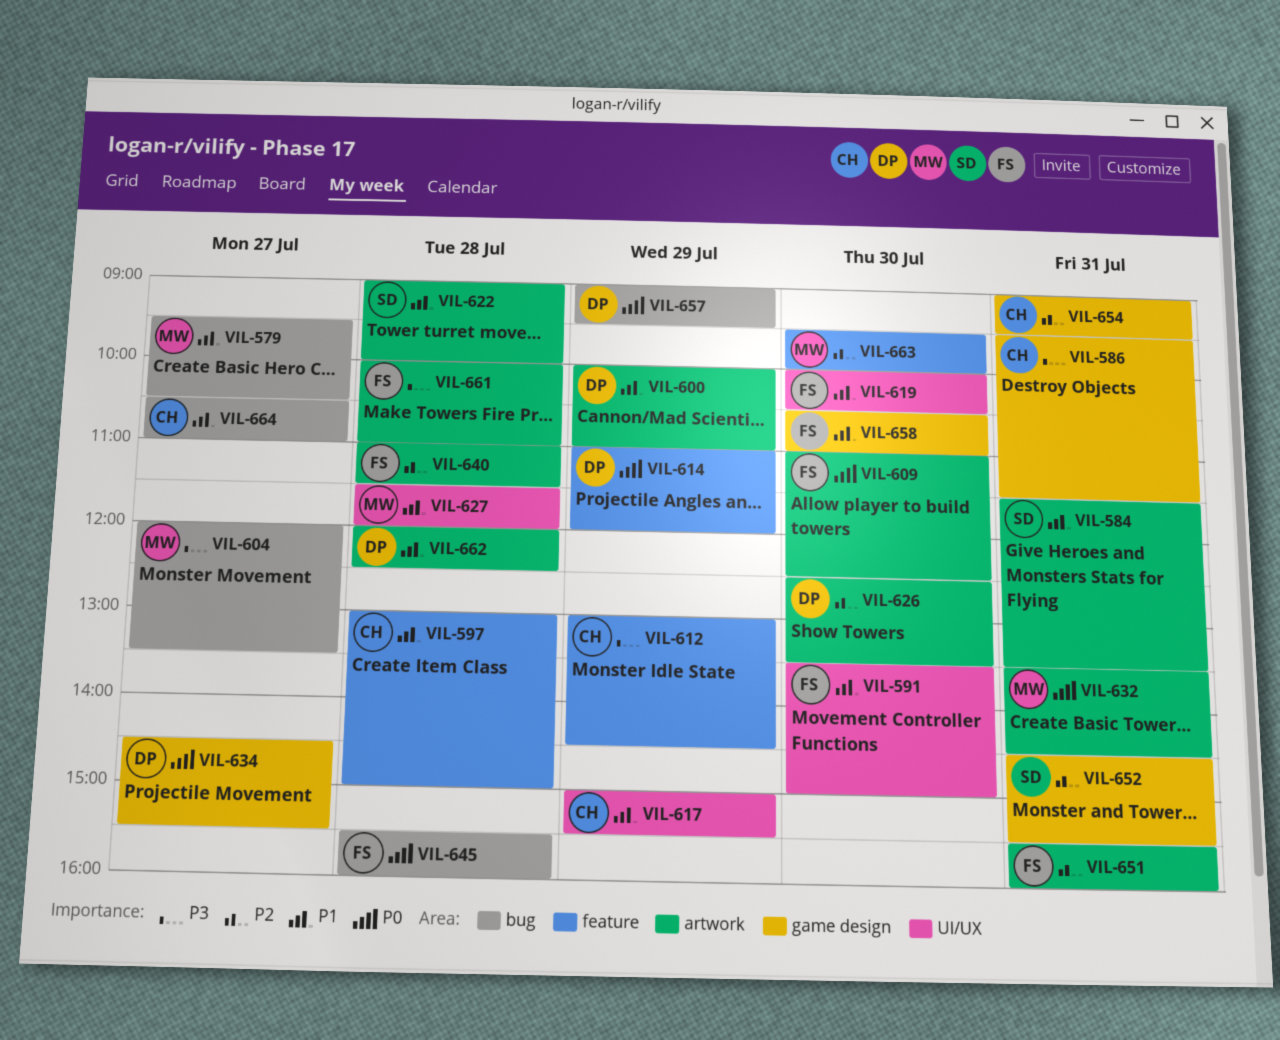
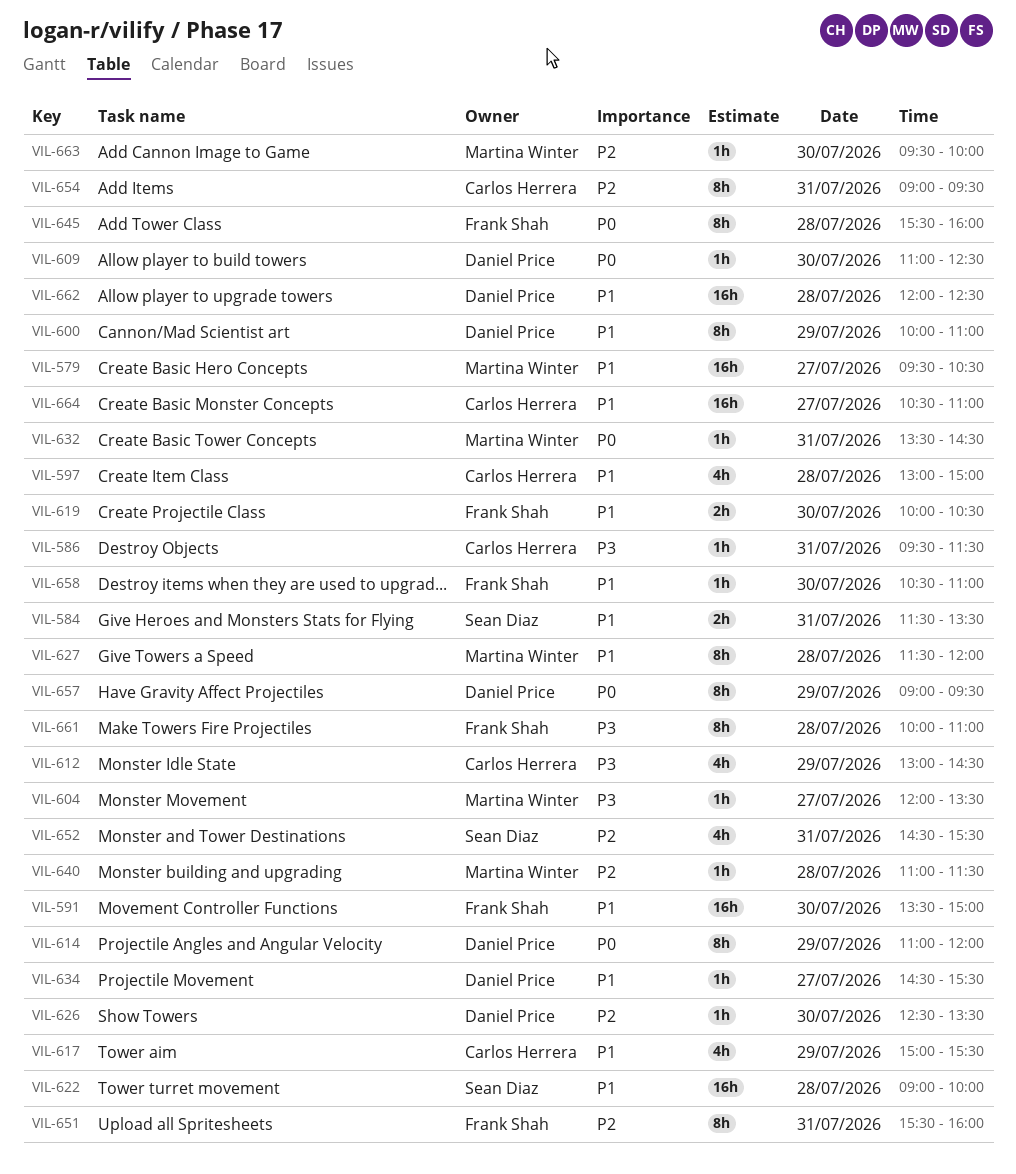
VIL-609, owner: Frank Shah -> Daniel Price
VIL-634, priority: P0 -> P1
VIL-640, owner: Frank Shah -> Martina Winter

